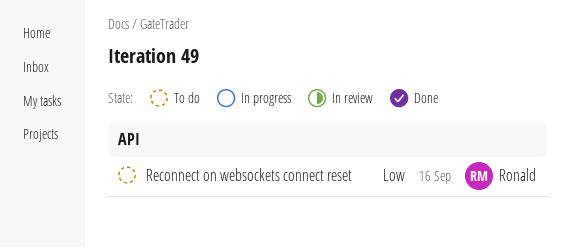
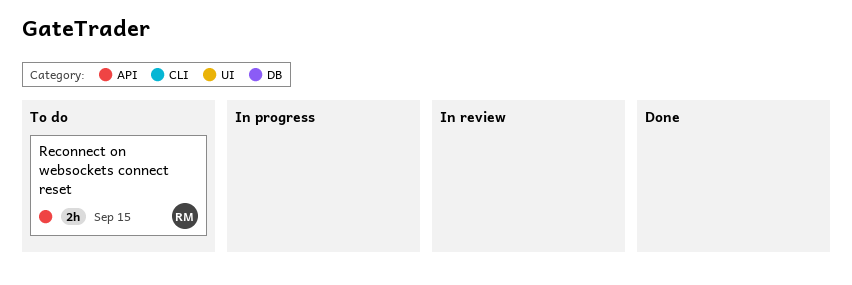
Reconnect on websockets connect reset, due: Sep 16 -> Sep 15

